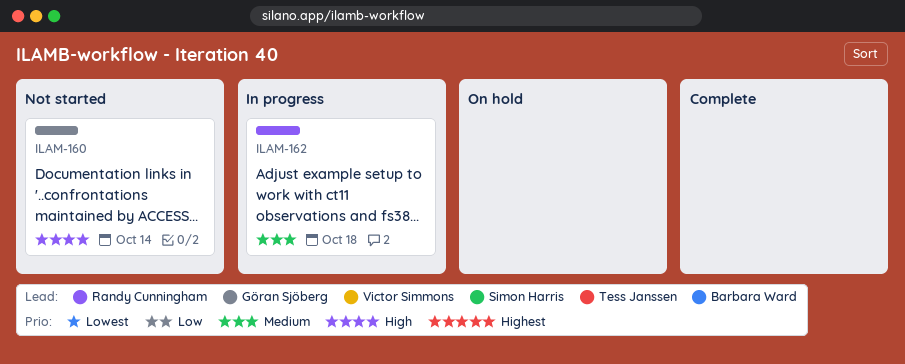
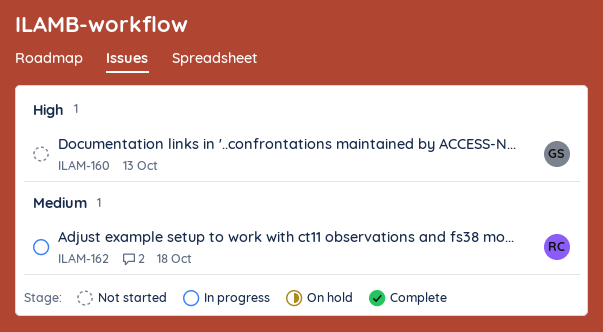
ILAM-160, due: Oct 14 -> Oct 13

